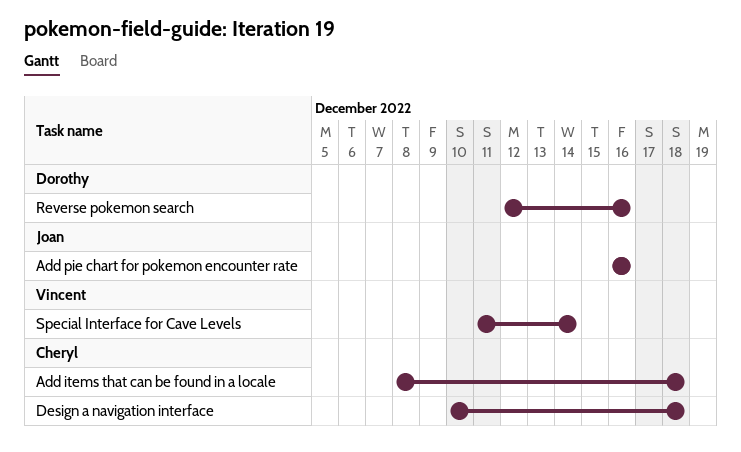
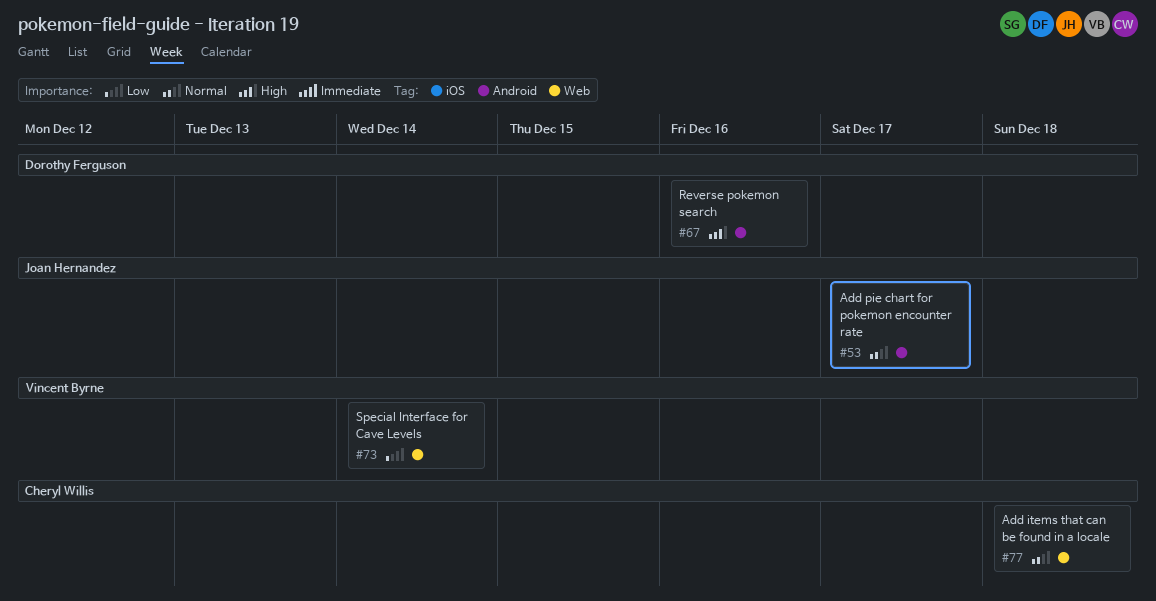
Add pie chart for pokemon encounter rate, due: Dec 16 -> Dec 17
Design a navigation interface: present -> none

